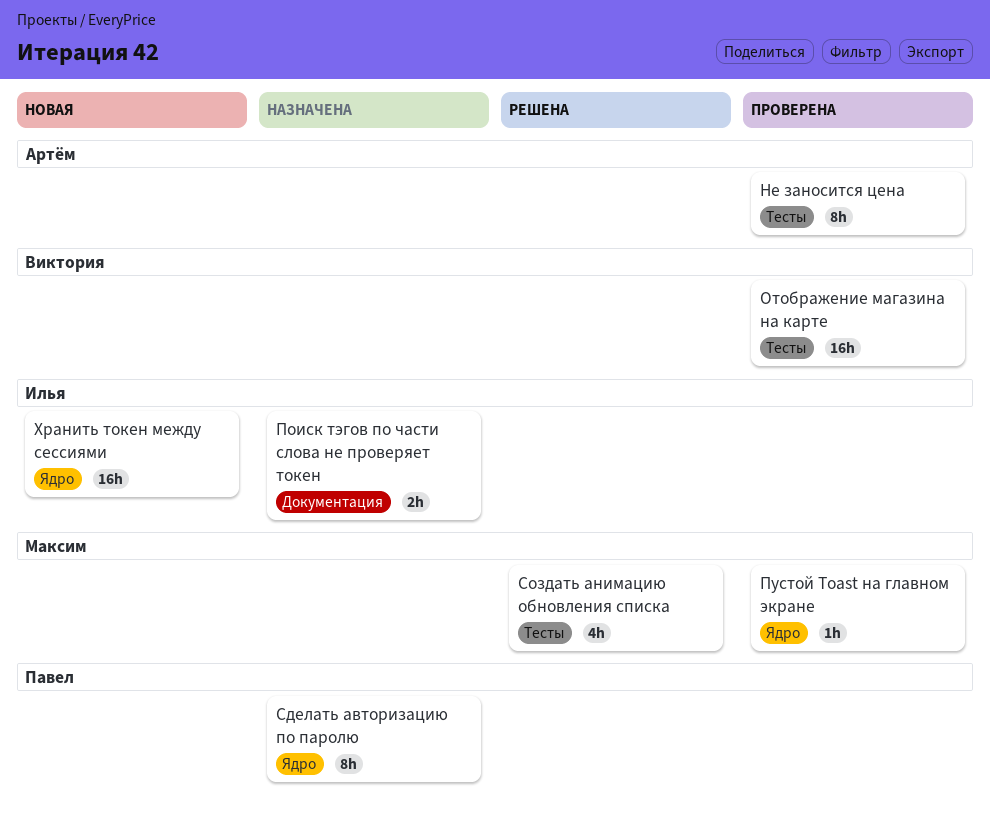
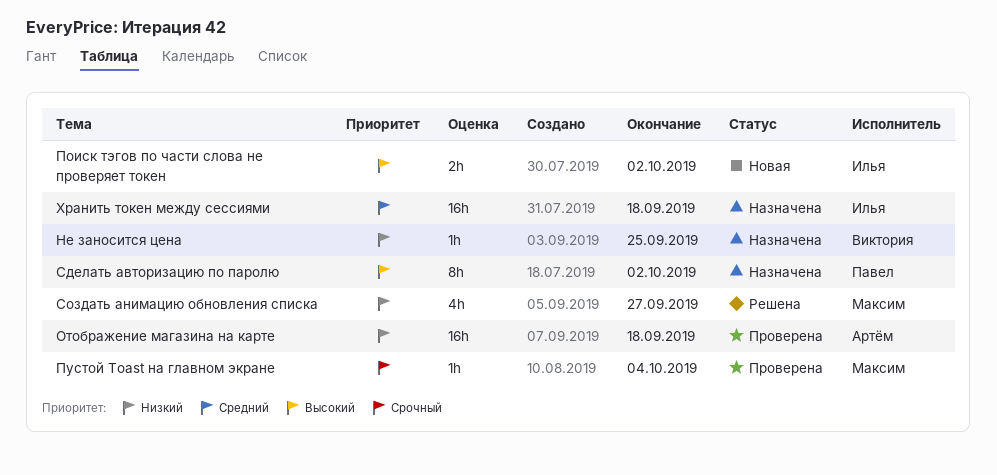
Не заносится цена, status: Проверена -> Назначена
Не заносится цена, owner: Артём -> Виктория
Не заносится цена, estimate: 8h -> 1h
Отображение магазина на карте, owner: Виктория -> Артём
Поиск тэгов по части слова не проверяет токен, status: Назначена -> Новая
Хранить токен между сессиями, status: Новая -> Назначена

